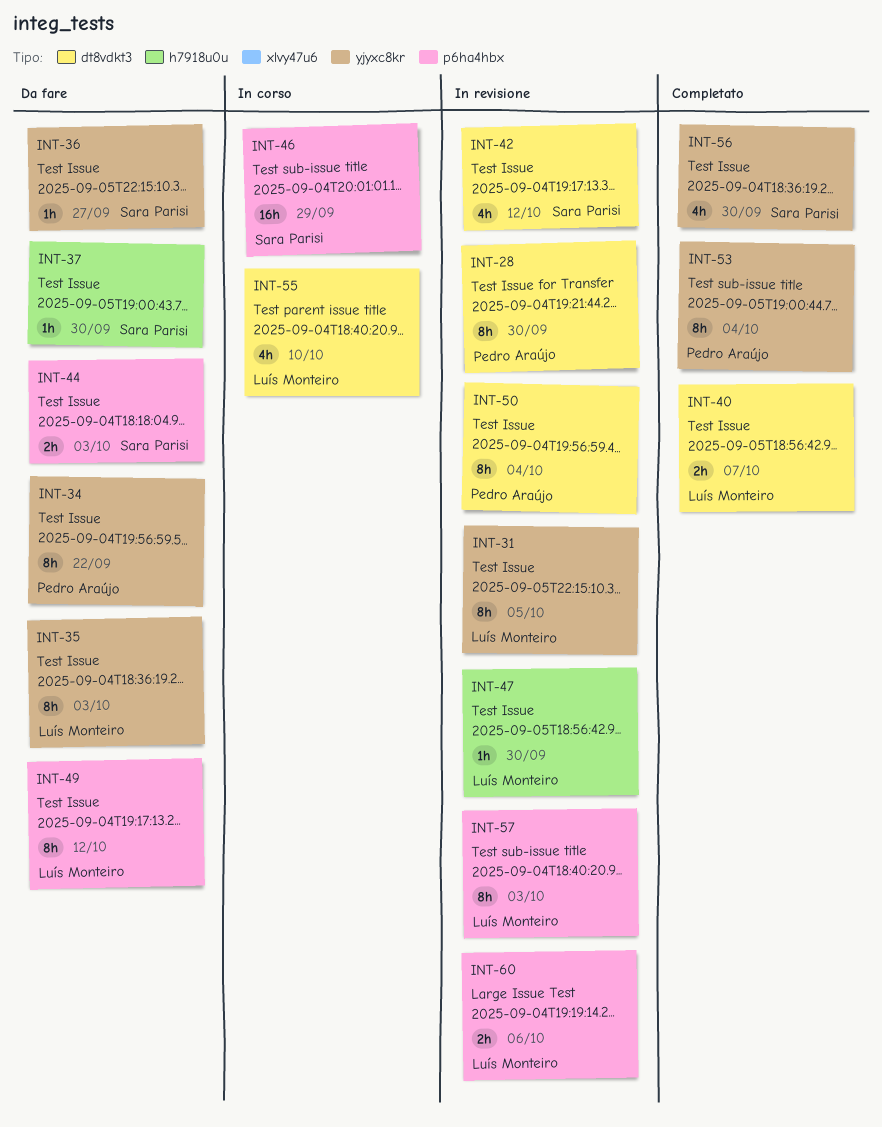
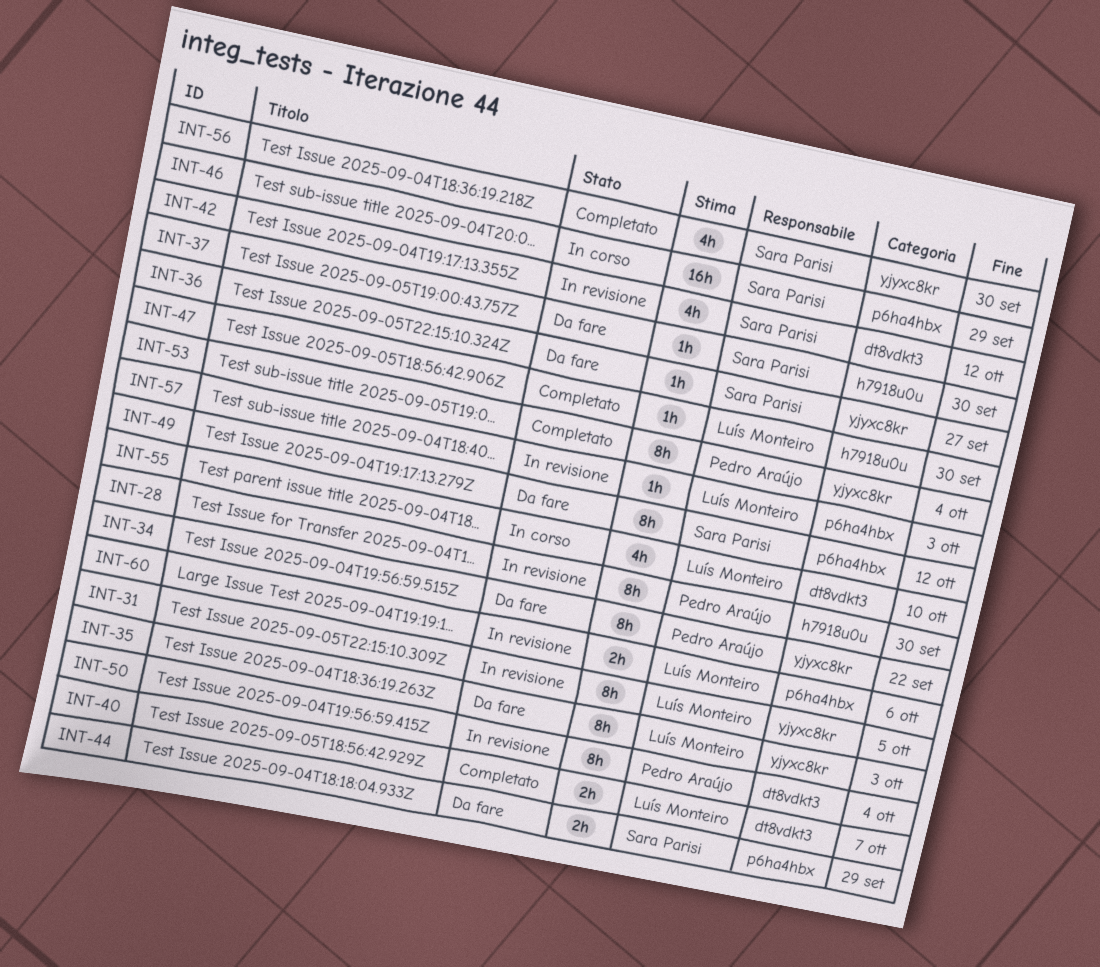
INT-28, label: dt8vdkt3 -> h7918u0u
INT-44, due: Oct 3 -> Sep 29
INT-47, status: In revisione -> Completato
INT-49, owner: Luís Monteiro -> Sara Parisi
INT-57, estimate: 8h -> 1h

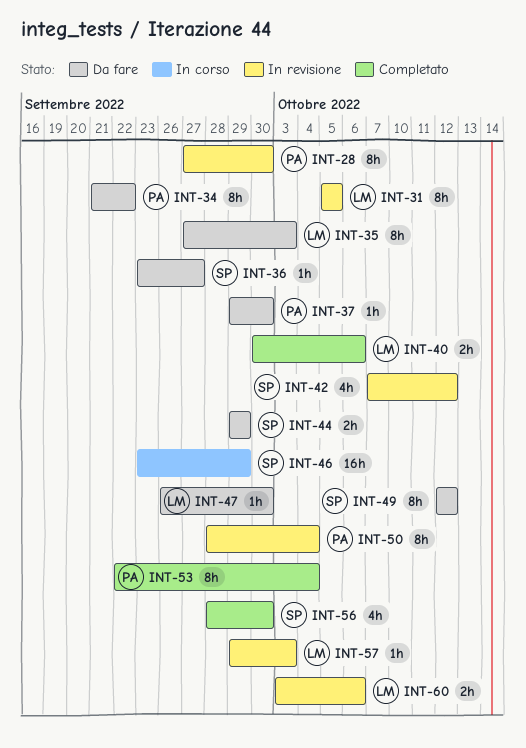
INT-37, owner: Sara Parisi -> Pedro Araújo
INT-40, due: Oct 7 -> Oct 6
INT-47, status: Completato -> Da fare
INT-55: present -> none

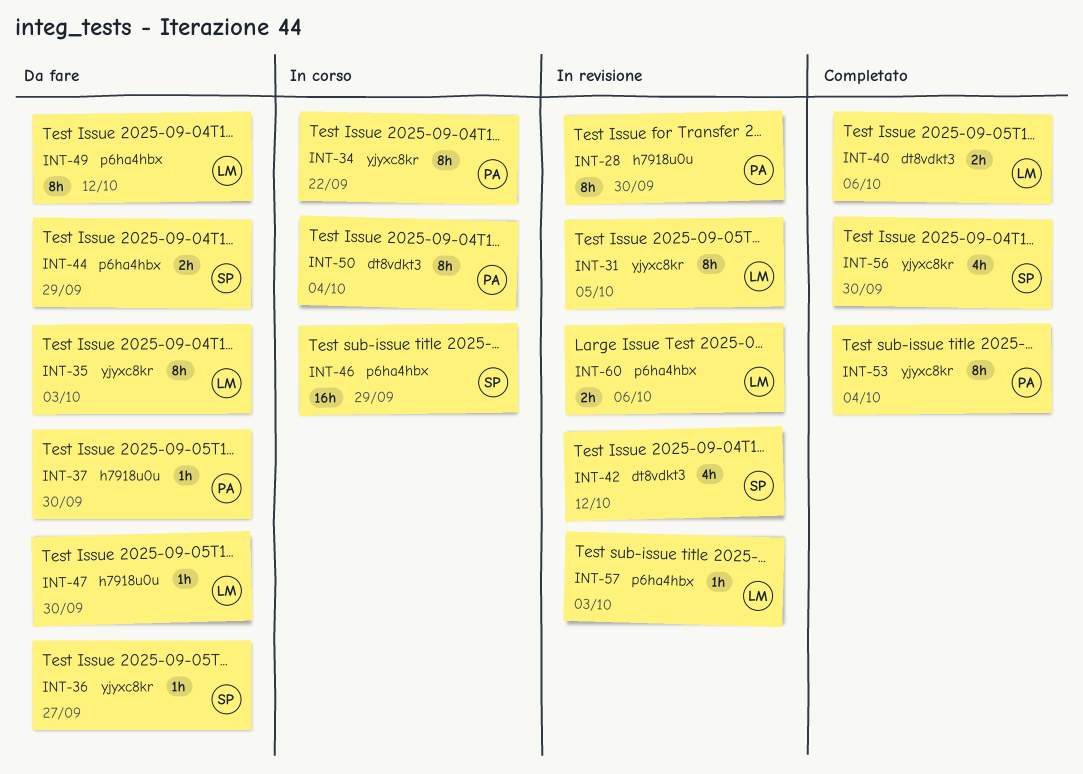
INT-34, status: Da fare -> In corso
INT-49, owner: SP -> LM
INT-50, status: In revisione -> In corso

